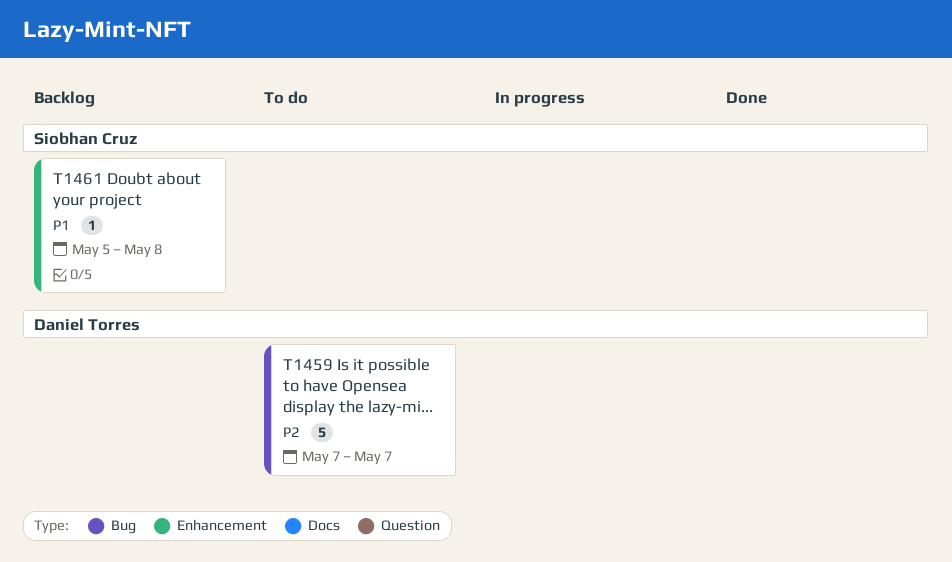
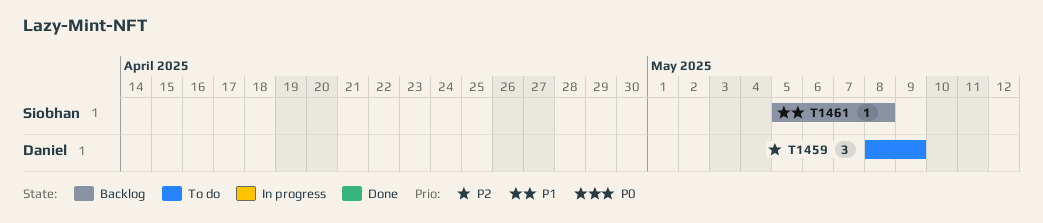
T1459, estimate: 5 -> 3
T1459, start: May 7 -> May 8
T1459, due: May 7 -> May 9

